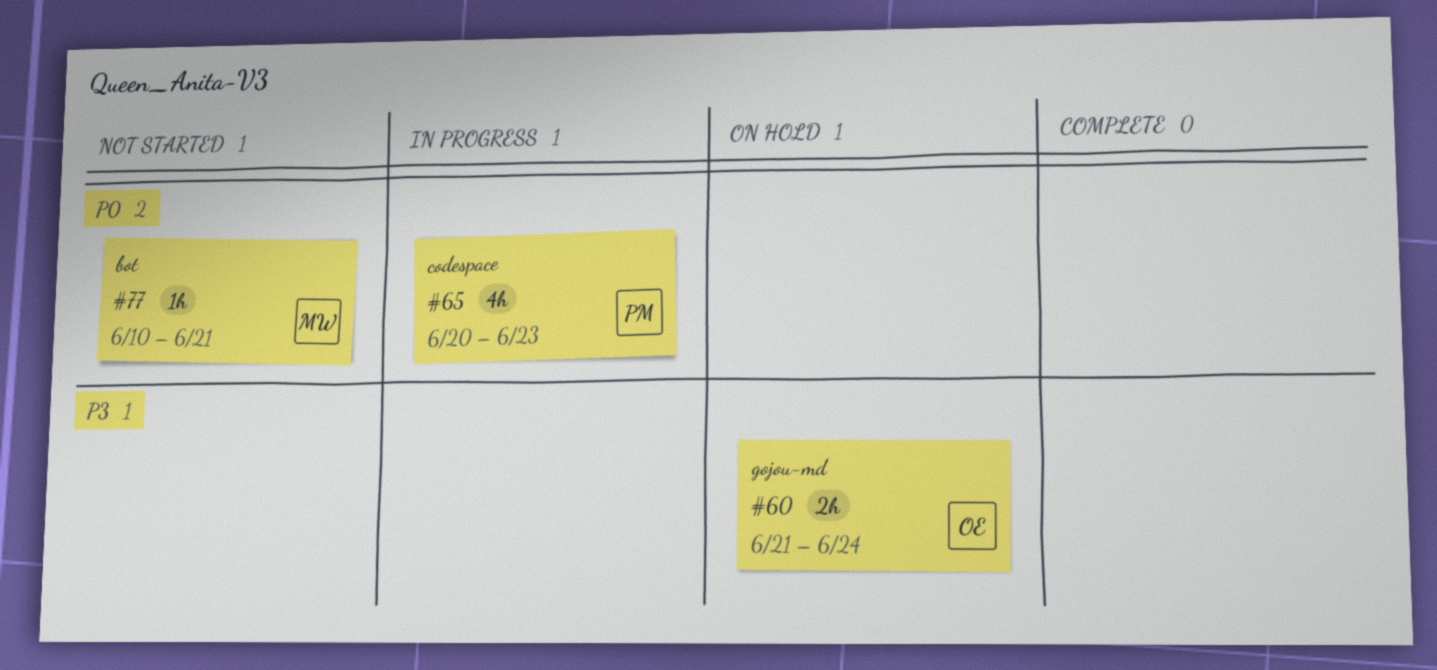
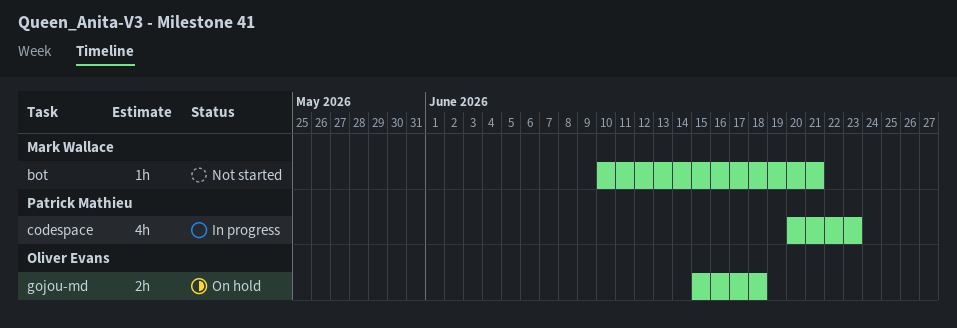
gojou-md, start: Jun 21 -> Jun 15
gojou-md, due: Jun 24 -> Jun 18

